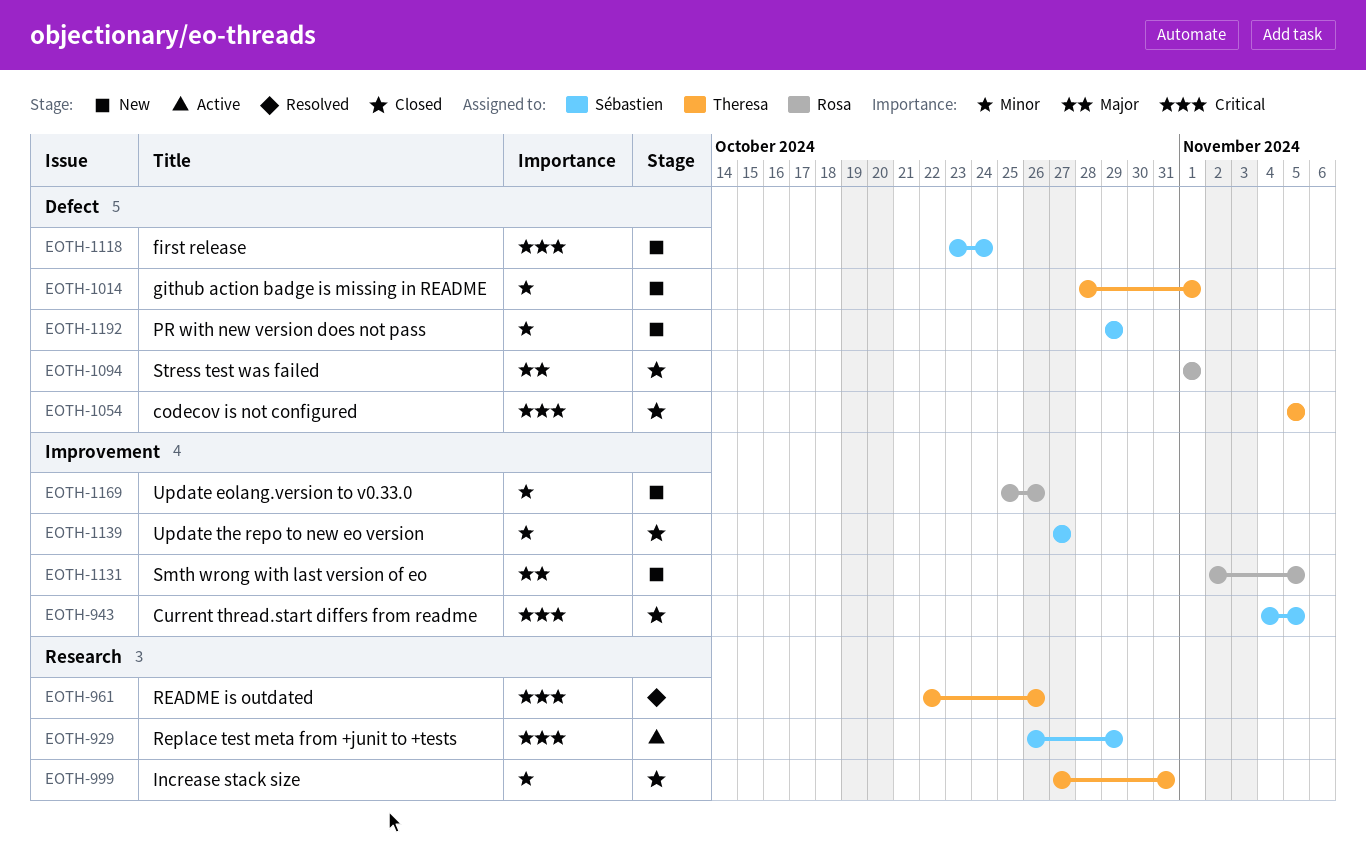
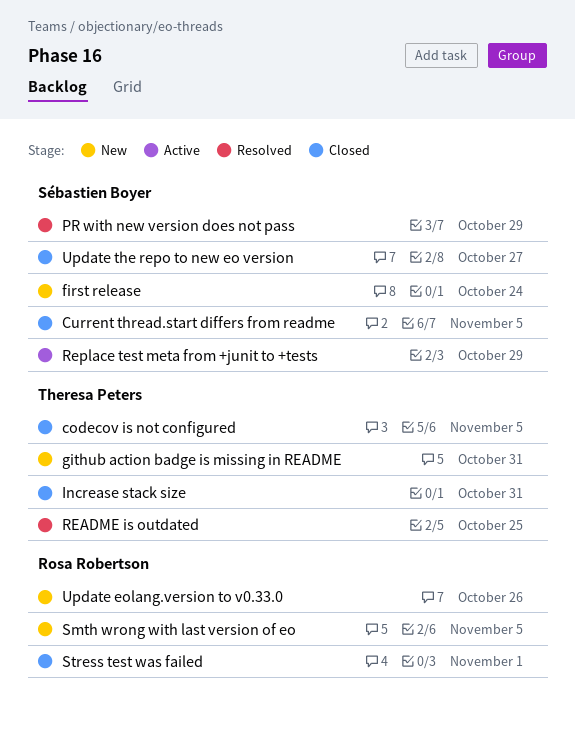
github action badge is missing in README, due: Nov 1 -> Oct 31
PR with new version does not pass, status: New -> Resolved
README is outdated, due: Oct 26 -> Oct 25

